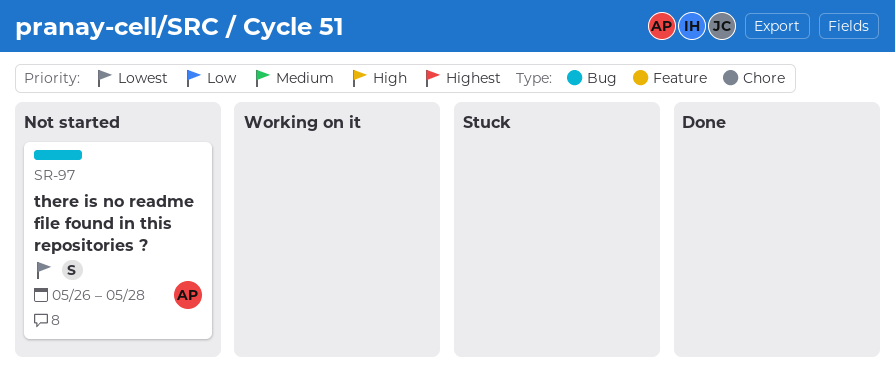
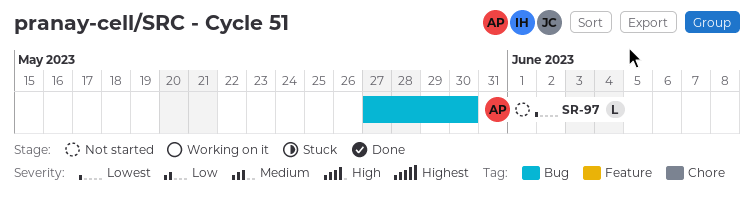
SR-97, estimate: S -> L
SR-97, start: May 26 -> May 27
SR-97, due: May 28 -> May 30

